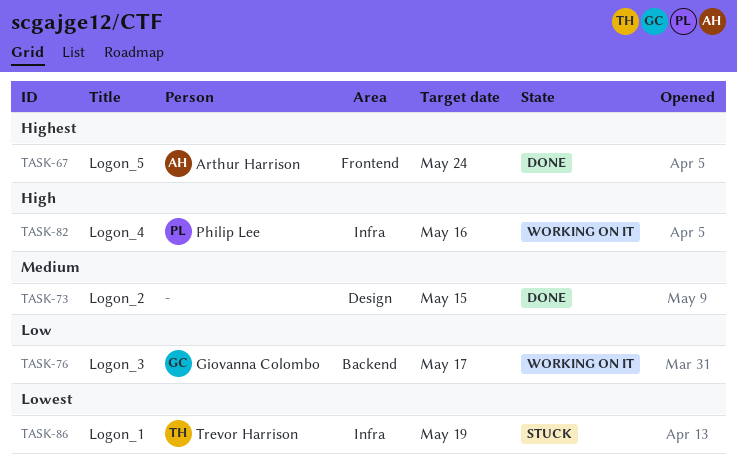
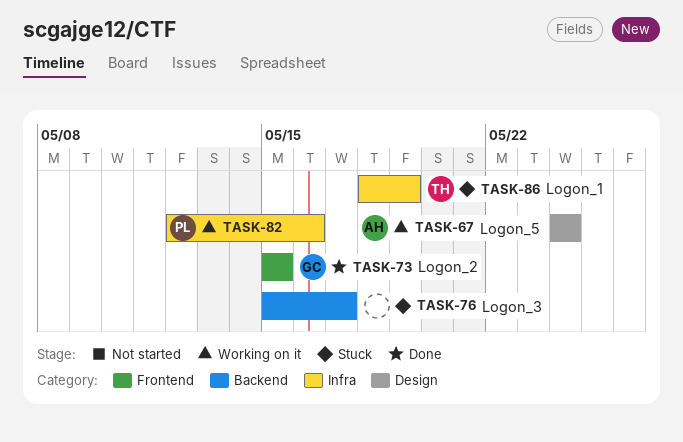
TASK-67, status: Done -> Working on it
TASK-67, label: Frontend -> Design
TASK-73, owner: none -> Giovanna Colombo
TASK-73, label: Design -> Frontend
TASK-76, status: Working on it -> Stuck
TASK-76, owner: Giovanna Colombo -> none

